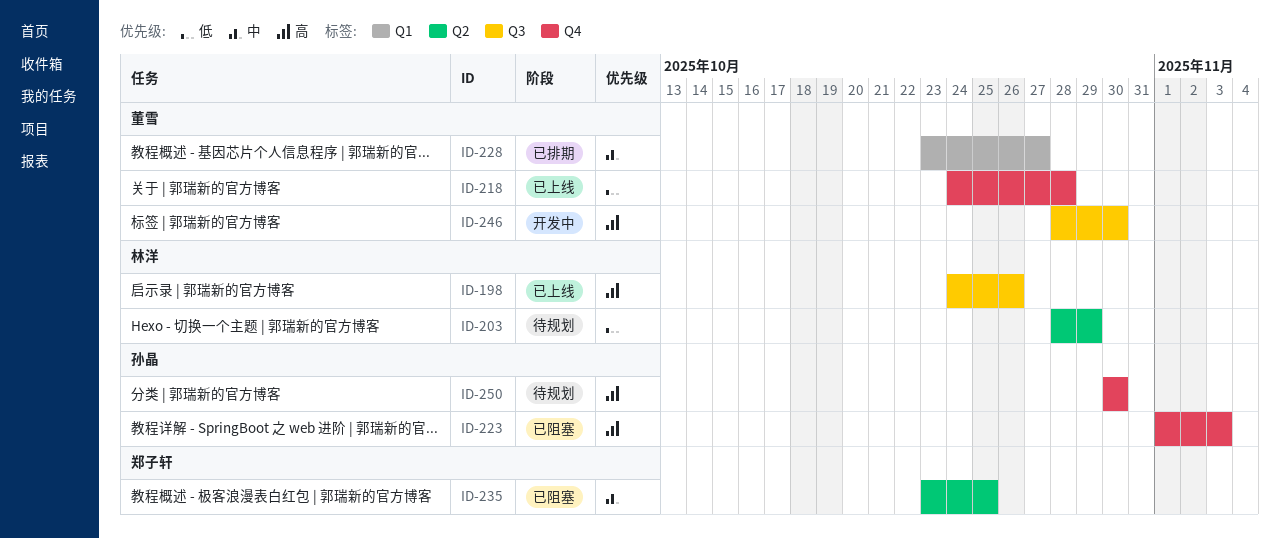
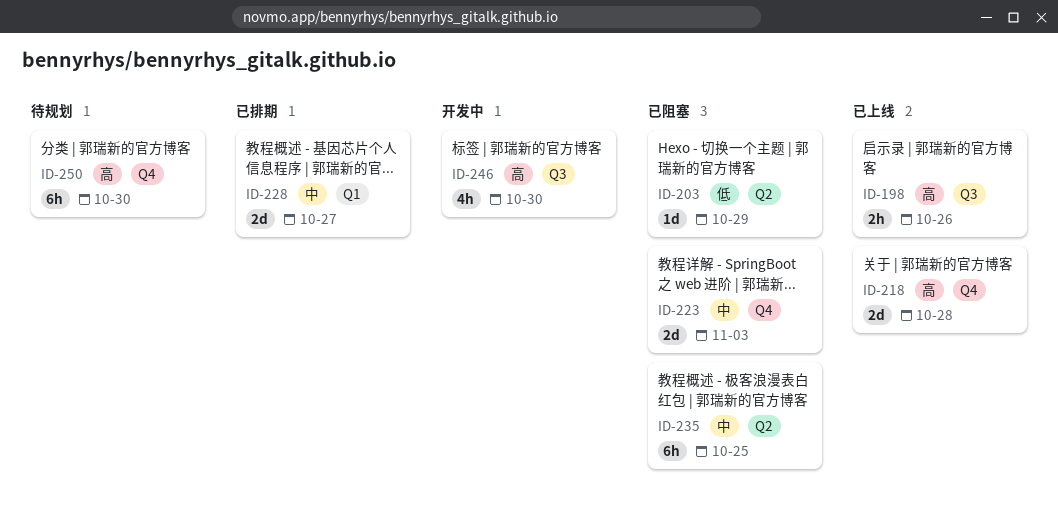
ID-203, status: 待规划 -> 已阻塞
ID-218, priority: 低 -> 高
ID-223, priority: 高 -> 中

